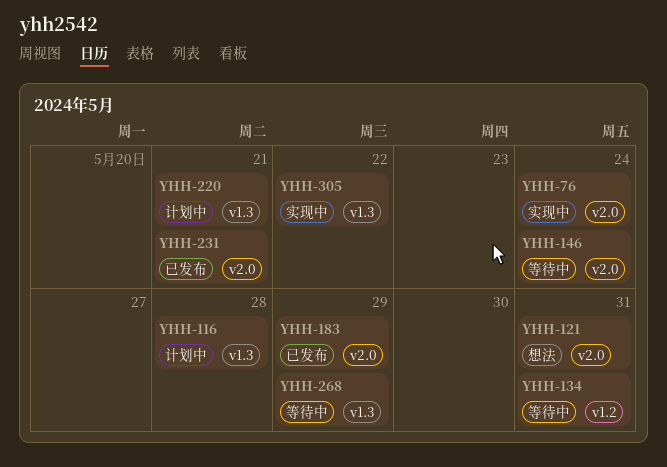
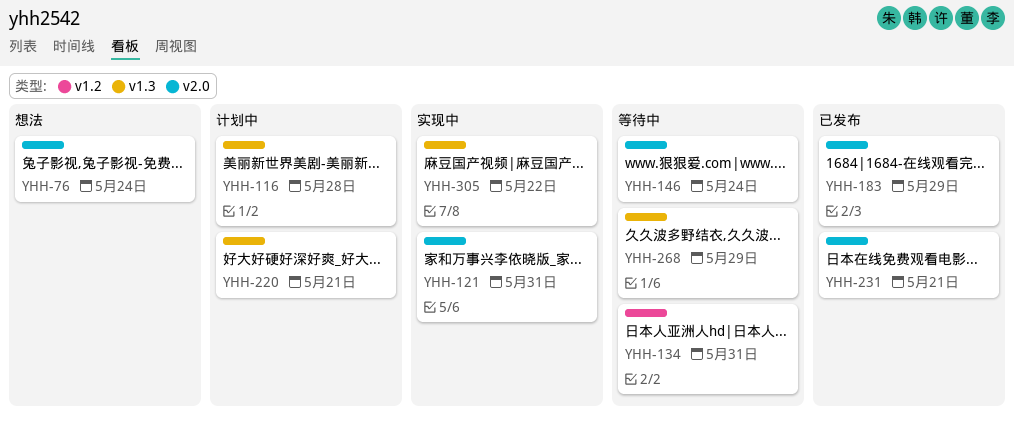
YHH-76, status: 实现中 -> 想法
YHH-121, status: 想法 -> 实现中

